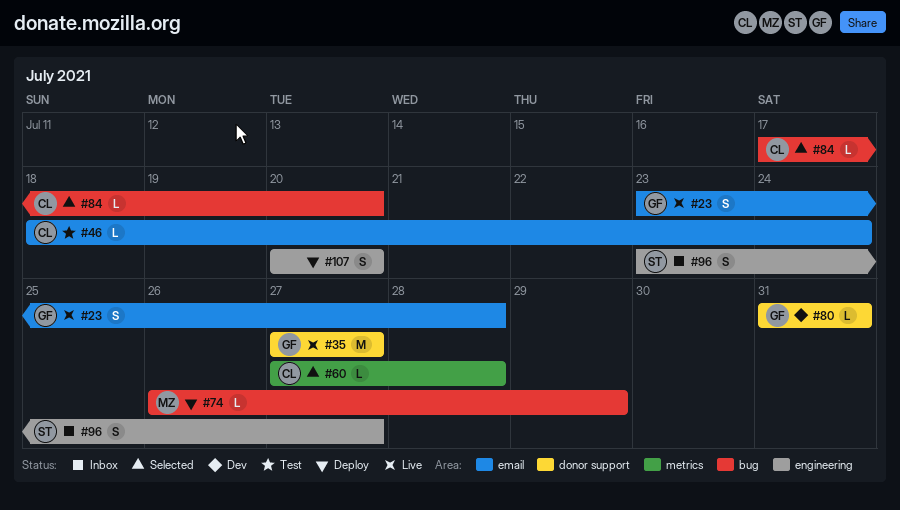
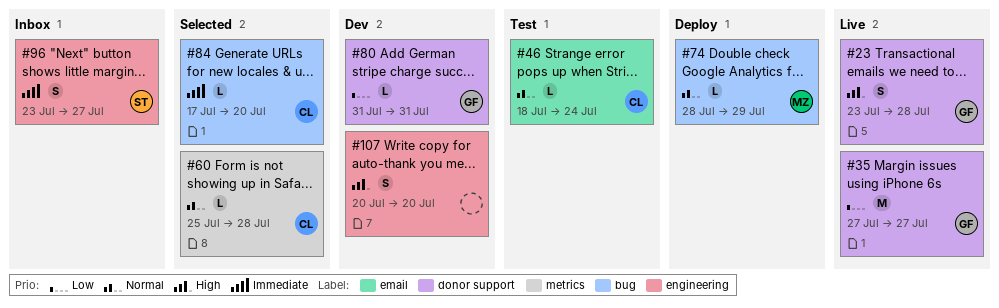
#23, label: email -> donor support
#60, start: Jul 27 -> Jul 25
#74, start: Jul 26 -> Jul 28
#107, status: Deploy -> Dev

